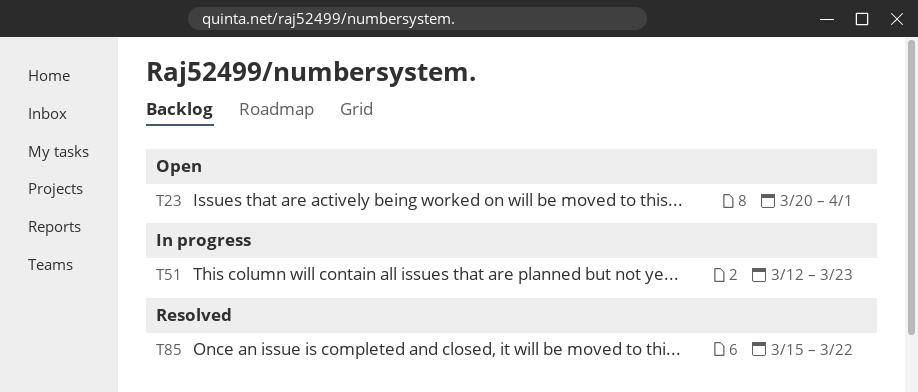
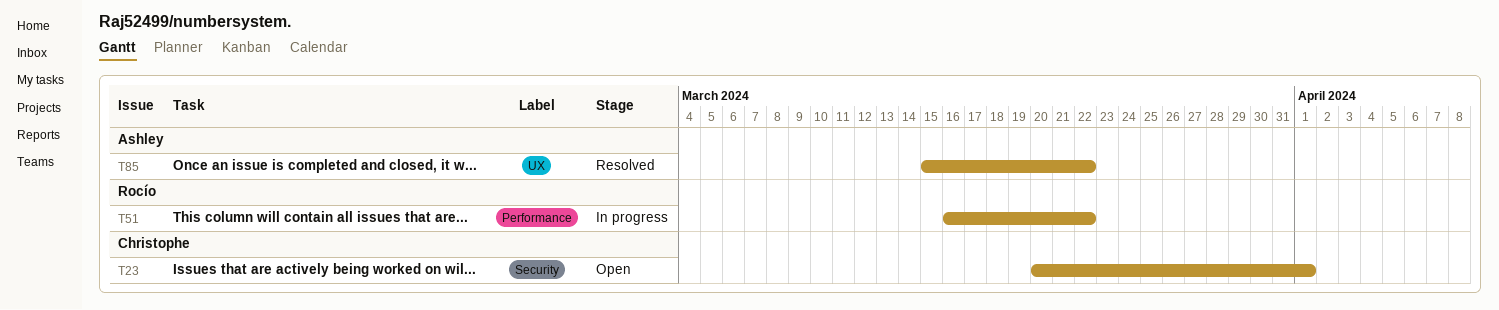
T51, start: Mar 12 -> Mar 16
T51, due: Mar 23 -> Mar 22

